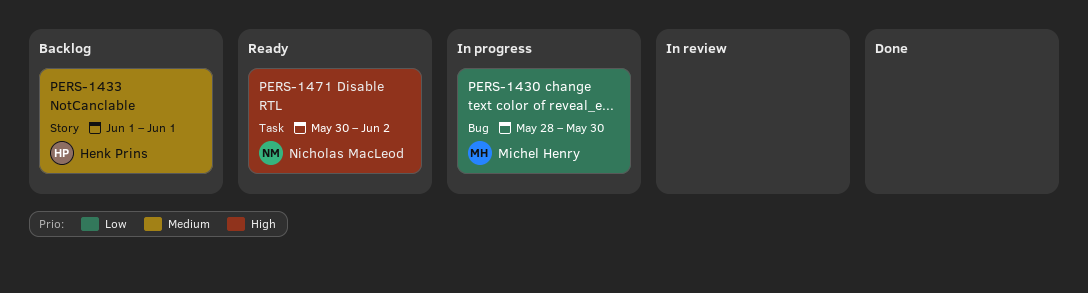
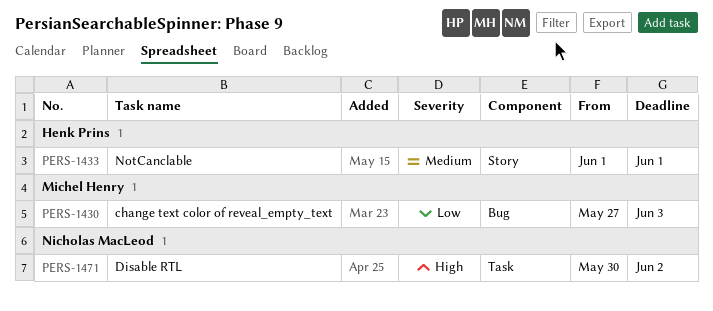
PERS-1430, start: May 28 -> May 27
PERS-1430, due: May 30 -> Jun 3

